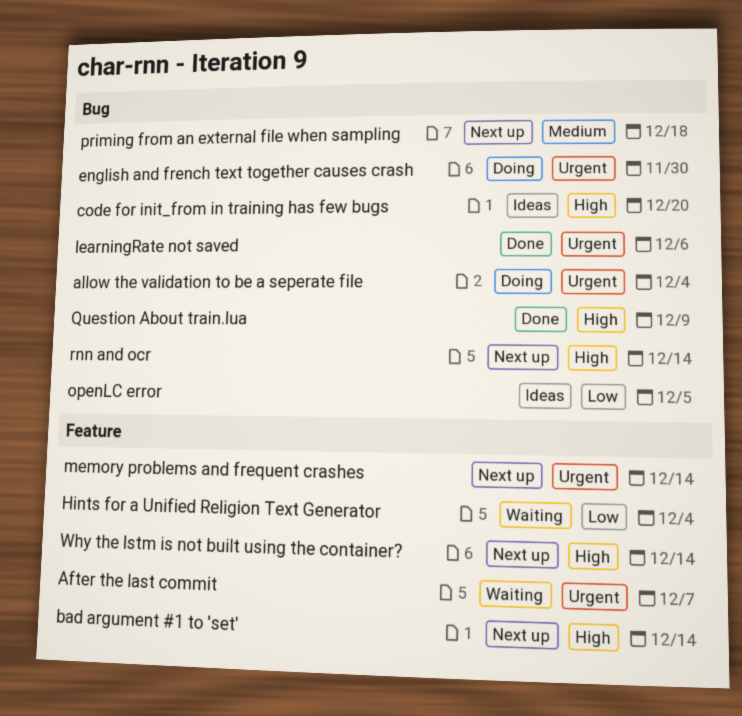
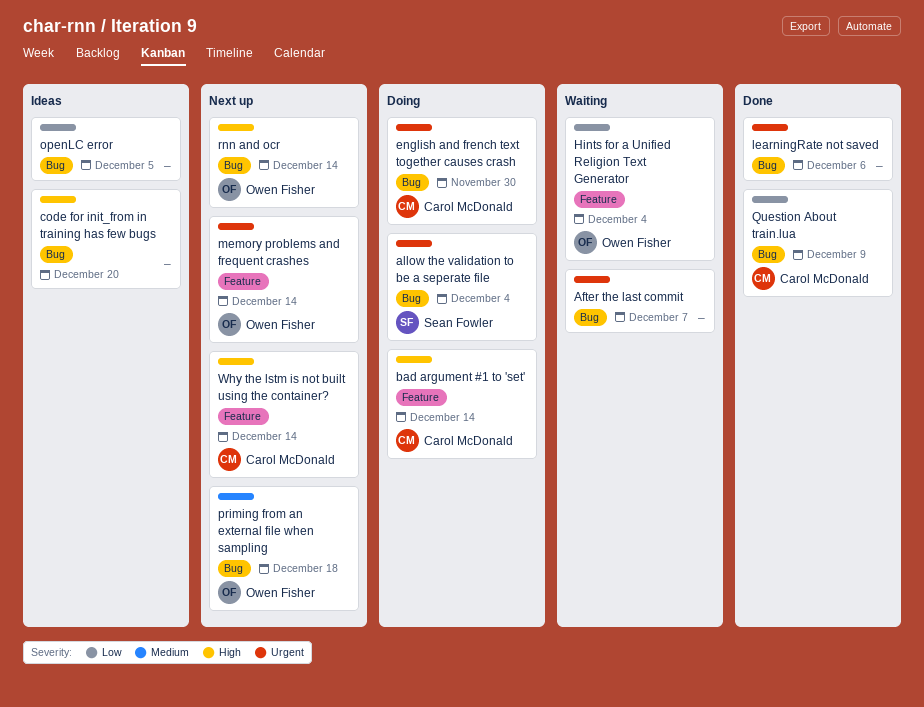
After the last commit, label: Feature -> Bug
bad argument #1 to 'set', status: Next up -> Doing
Question About train.lua, priority: High -> Low

